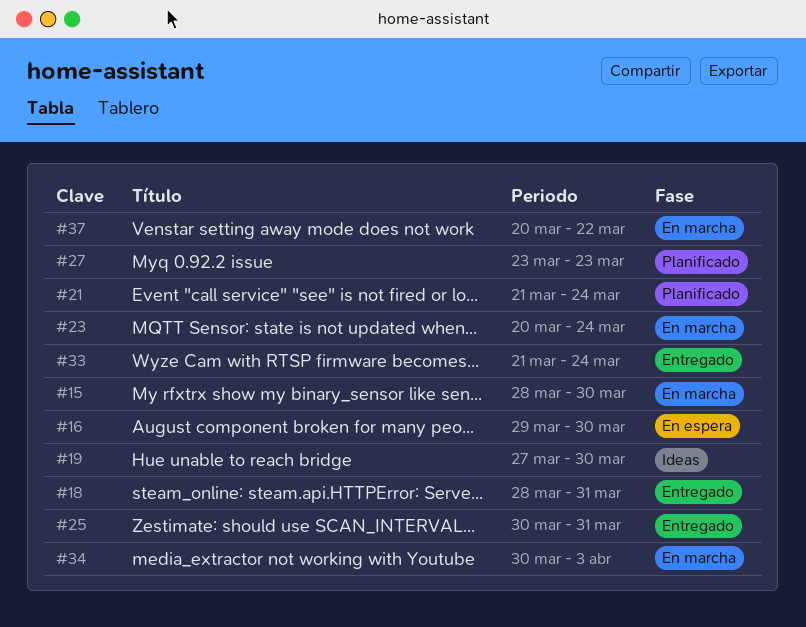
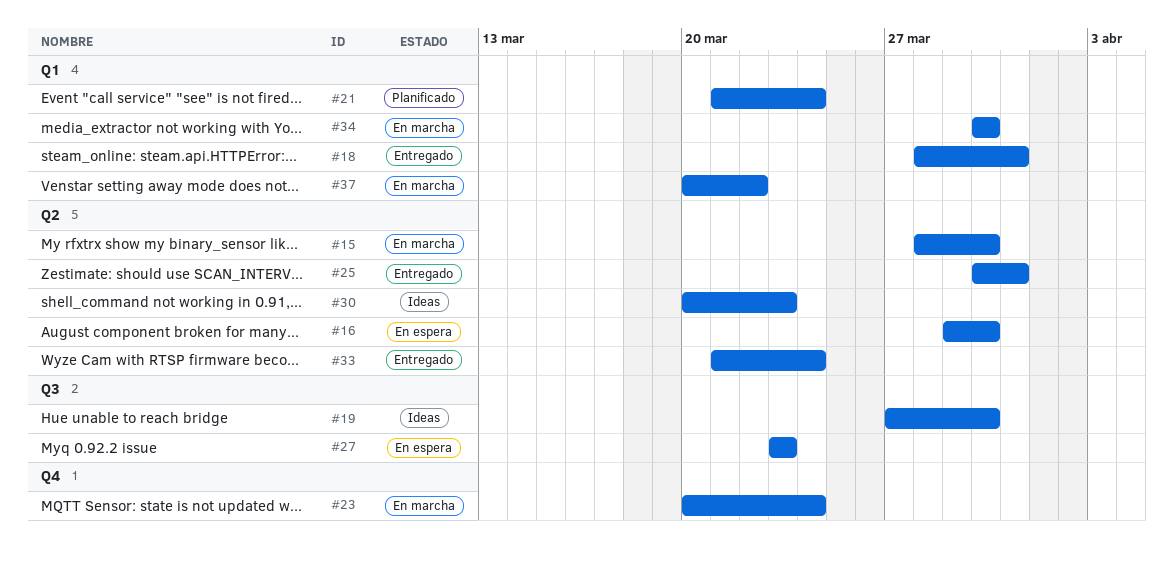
#27, status: Planificado -> En espera
#30: none -> present
#34, due: Apr 3 -> Mar 30

